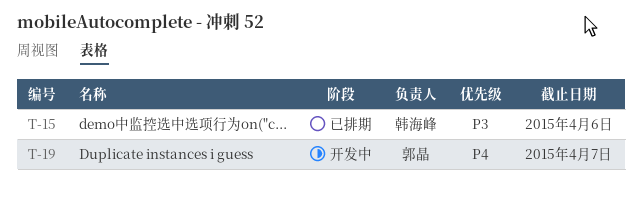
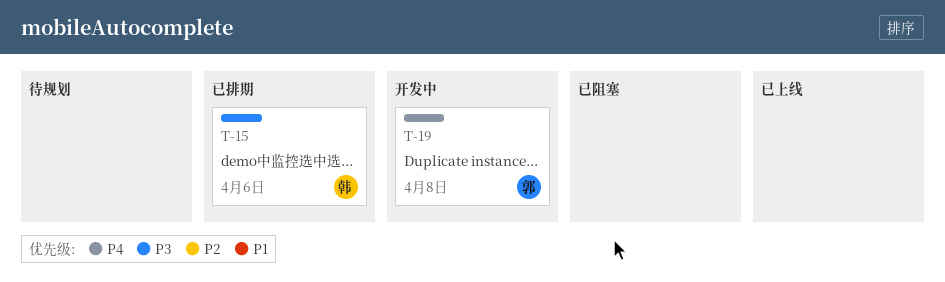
T-19, due: Apr 7 -> Apr 8

